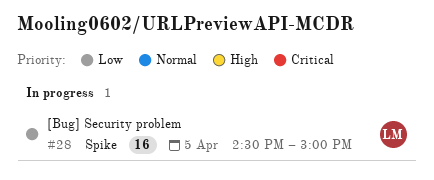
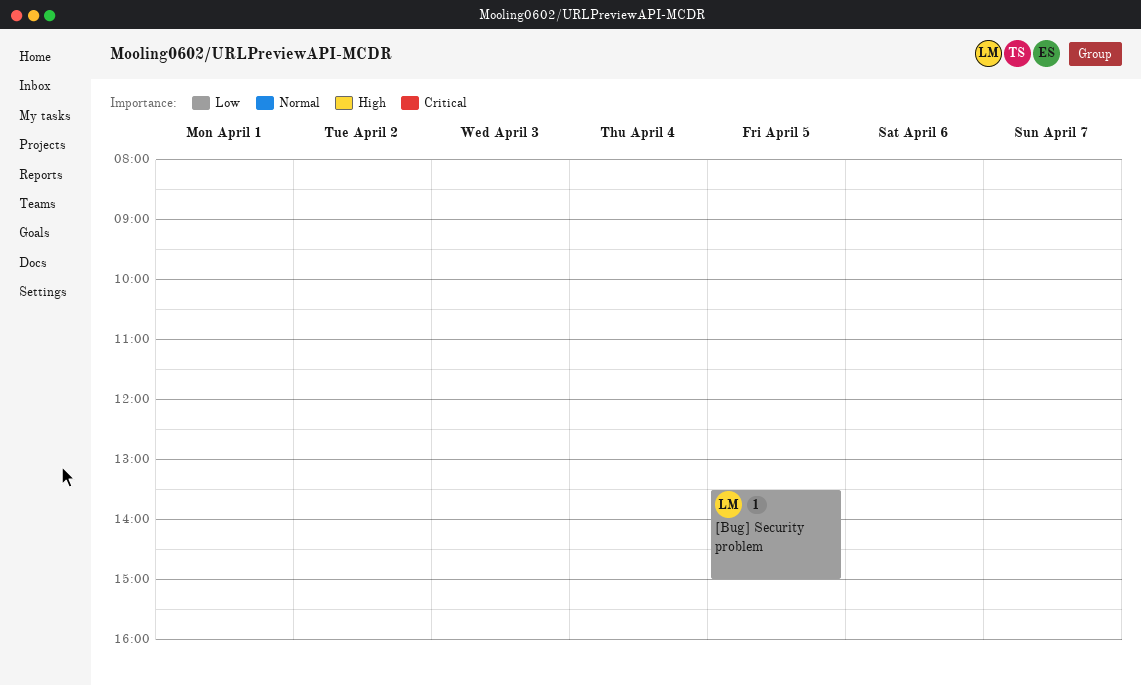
[Bug] Security problem, estimate: 16 -> 1
[Bug] Security problem, begins: 14:30 -> 13:30

